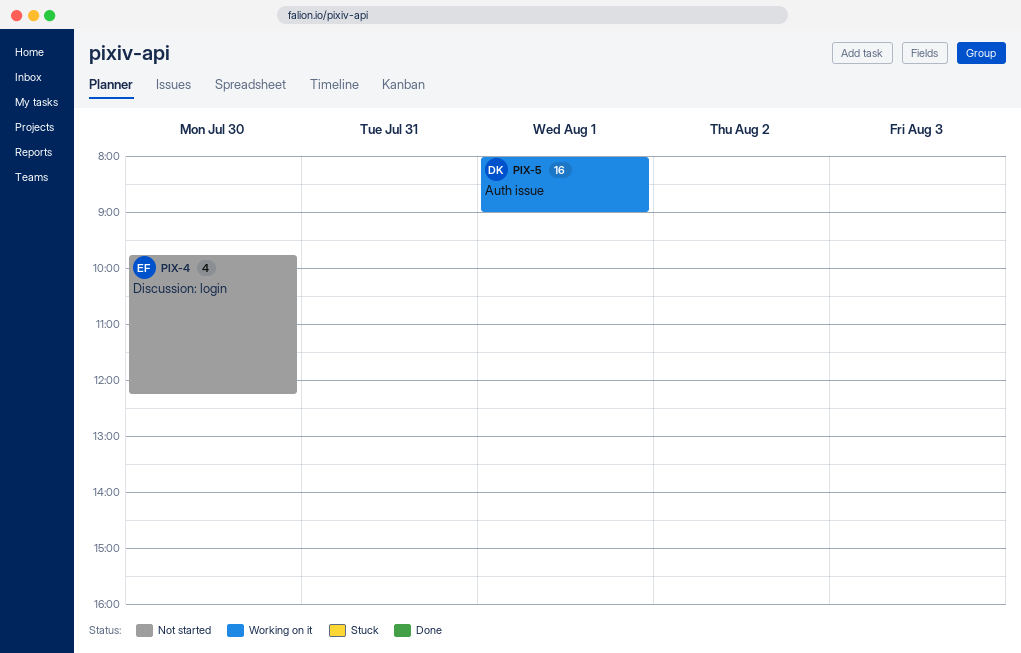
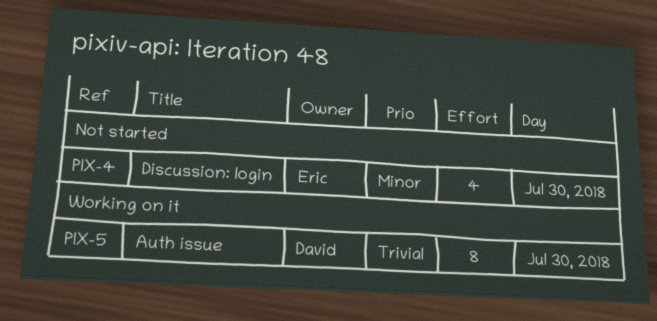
PIX-5, estimate: 16 -> 8
PIX-5, day: Aug 1 -> Jul 30

